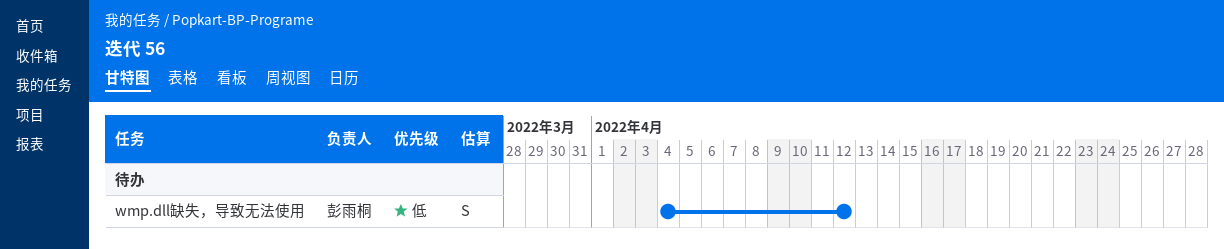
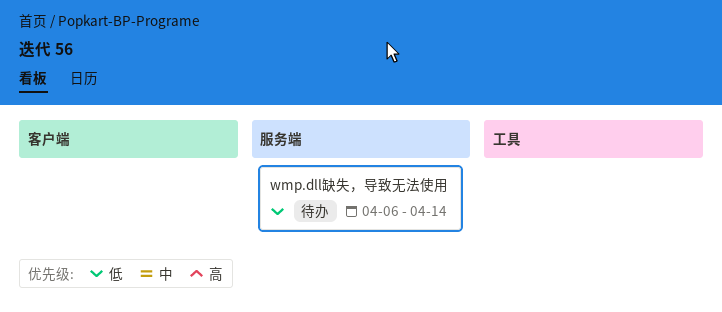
wmp.dll缺失，导致无法使用, start: Apr 4 -> Apr 6
wmp.dll缺失，导致无法使用, due: Apr 12 -> Apr 14

